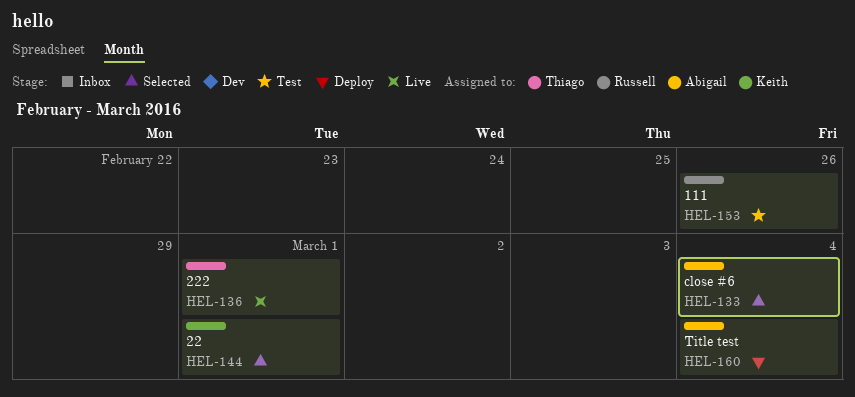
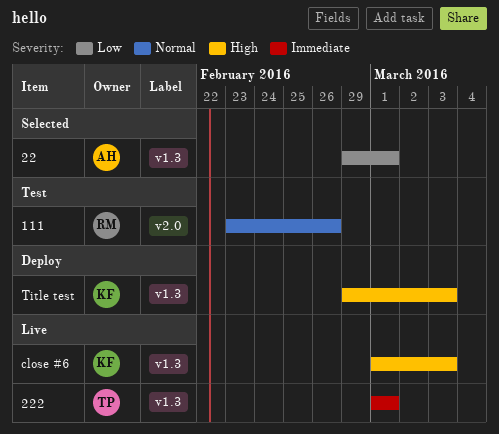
22, owner: Keith -> Abigail
close #6, status: Selected -> Live
close #6, owner: Abigail -> Keith
close #6, due: Mar 4 -> Mar 3
Title test, owner: Abigail -> Keith
Title test, due: Mar 4 -> Mar 3

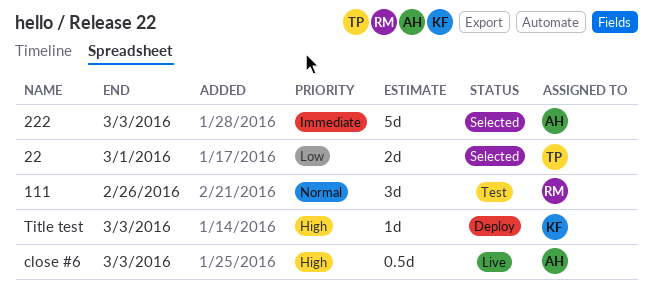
22, owner: AH -> TP
222, status: Live -> Selected
222, owner: TP -> AH
222, due: Mar 1 -> Mar 3
close #6, owner: KF -> AH

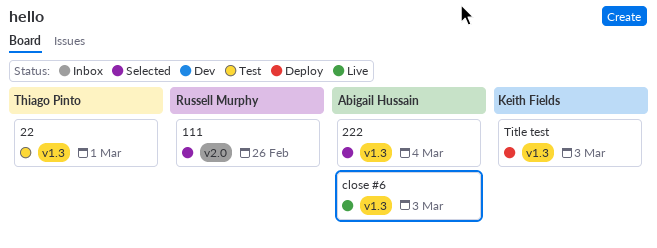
111, status: Test -> Selected
22, status: Selected -> Test
222, due: Mar 3 -> Mar 4

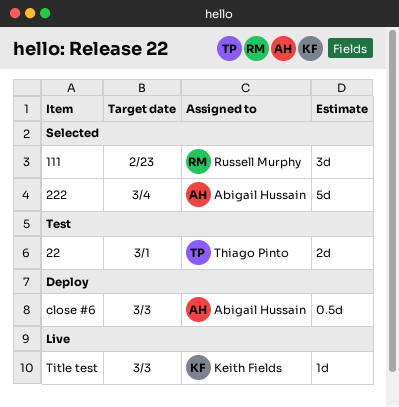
111, due: Feb 26 -> Feb 23
close #6, status: Live -> Deploy
Title test, status: Deploy -> Live

